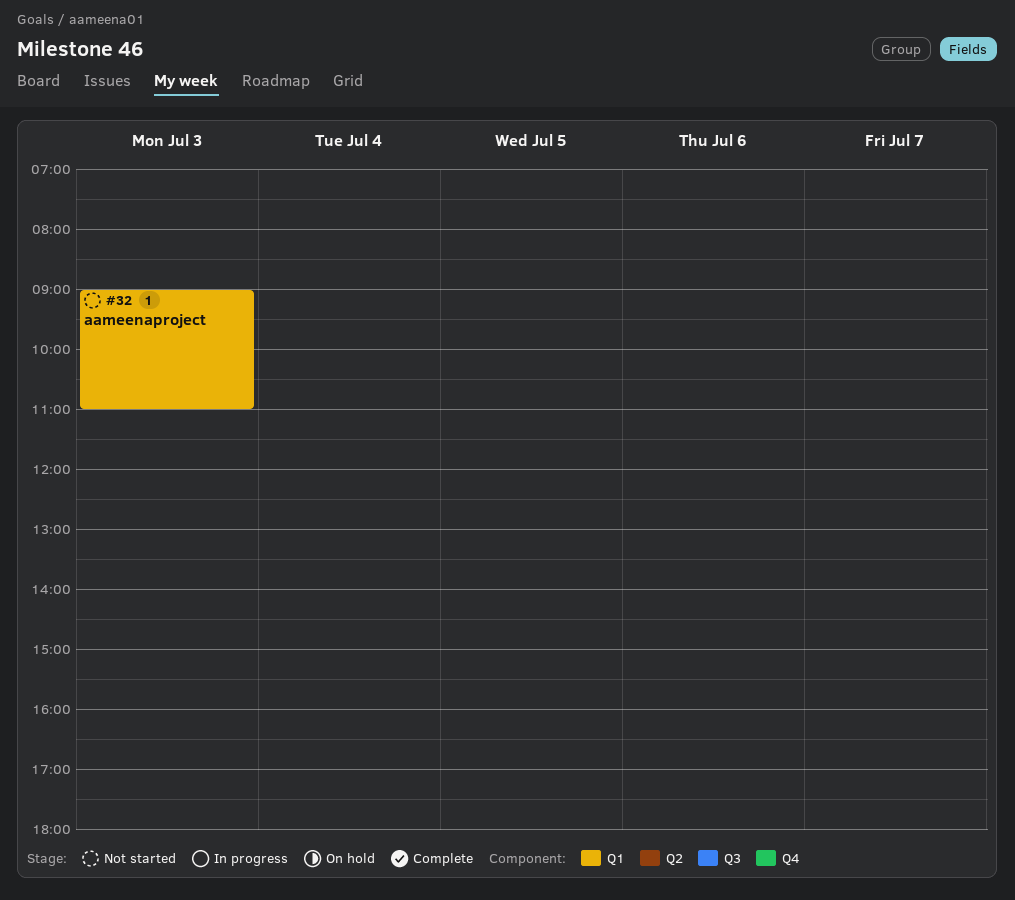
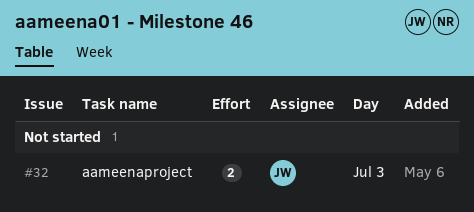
#32, estimate: 1 -> 2

